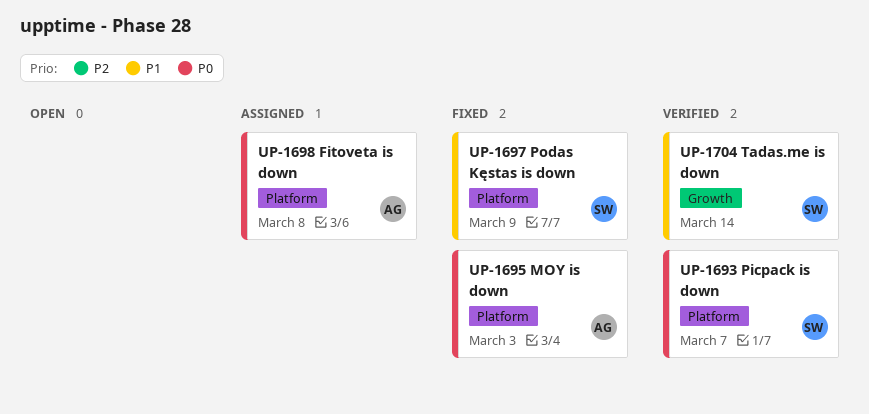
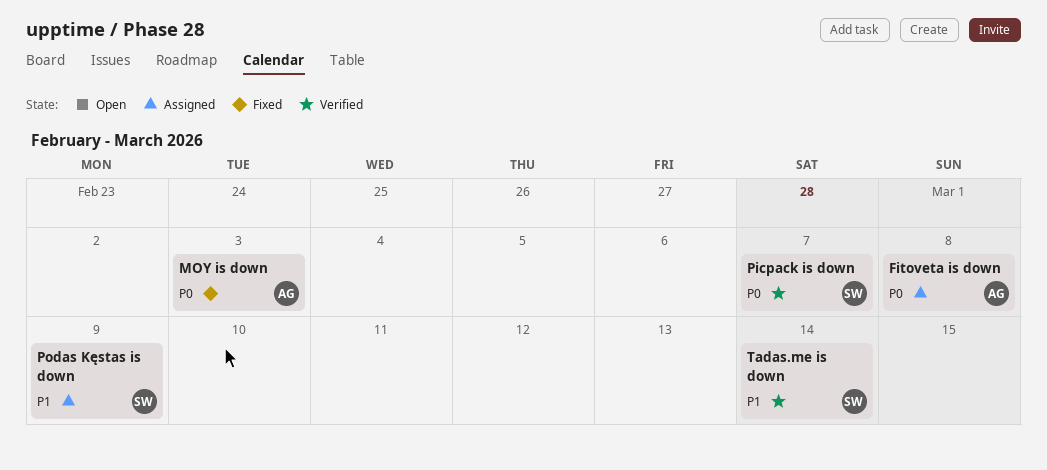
Podas Kęstas is down, status: Fixed -> Assigned

